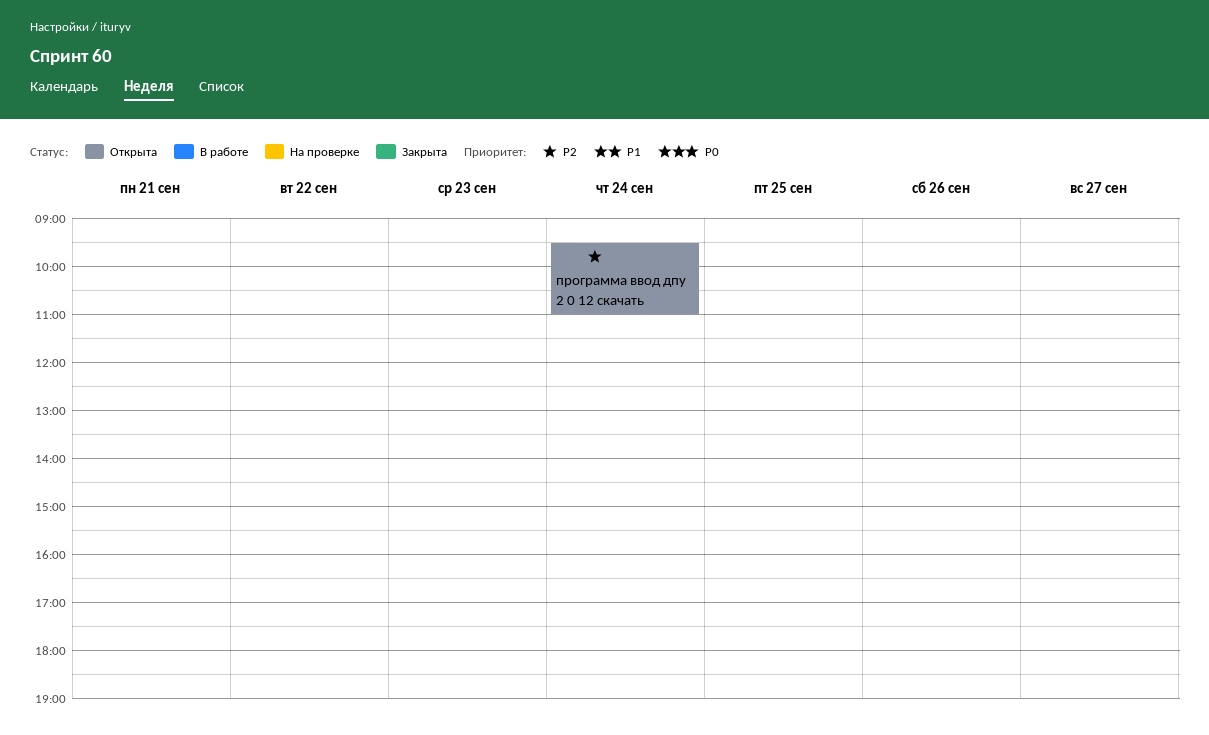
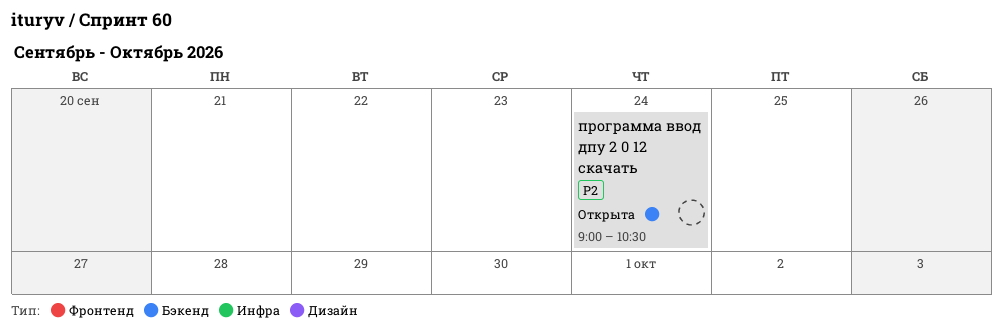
программа ввод дпу 2 0 12 скачать, begins: 09:30 -> 09:00
программа ввод дпу 2 0 12 скачать, ends: 11:00 -> 10:30

